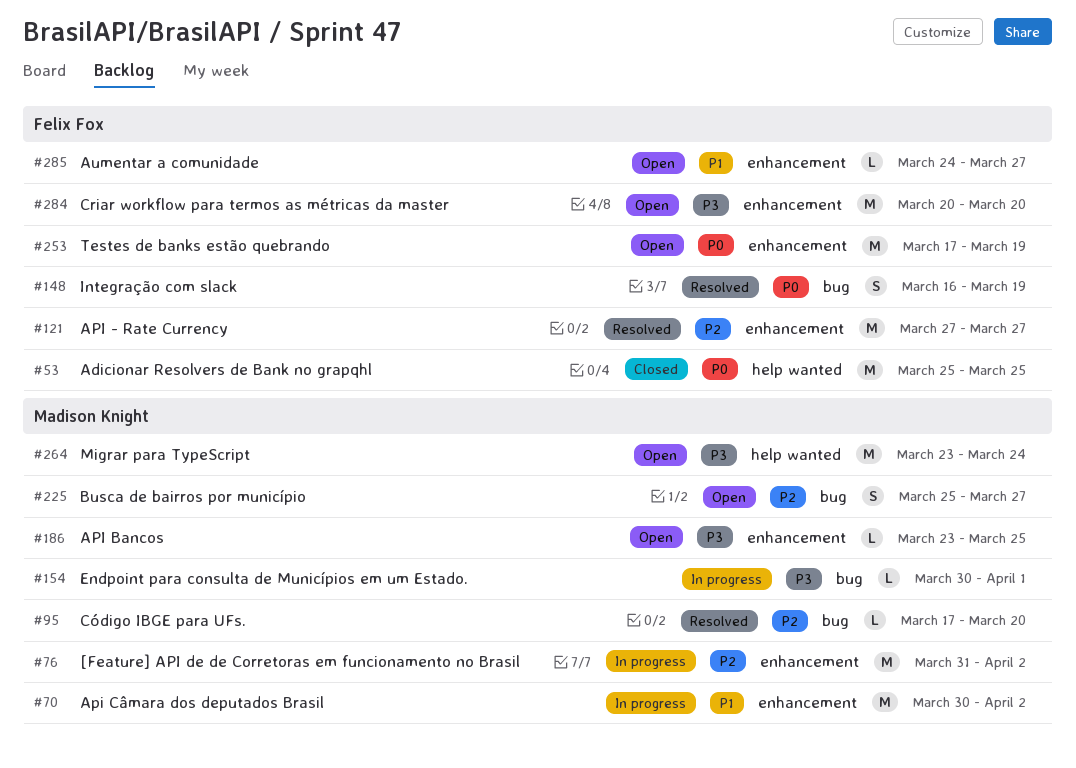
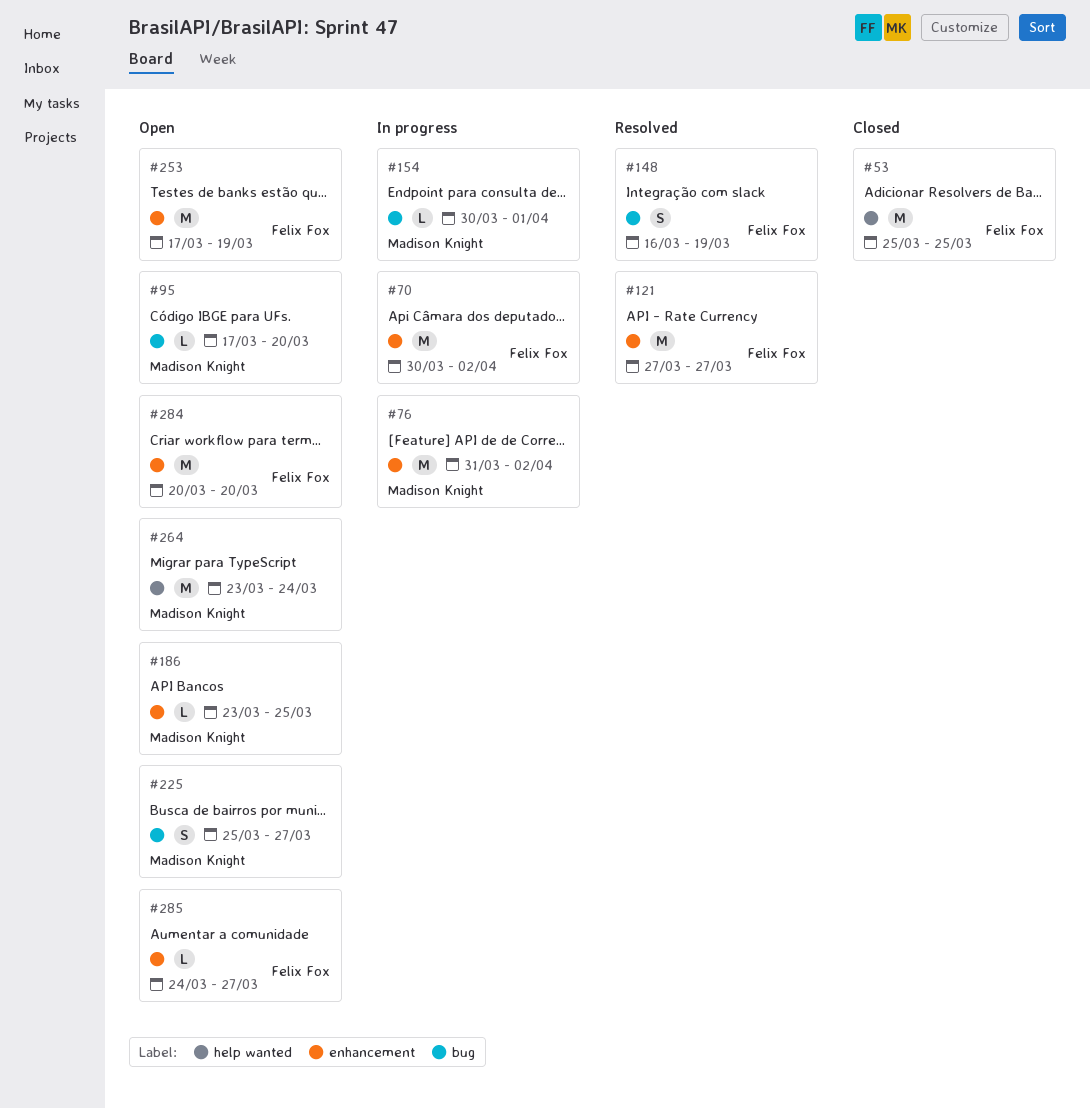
#70, owner: Madison Knight -> Felix Fox
#95, status: Resolved -> Open

